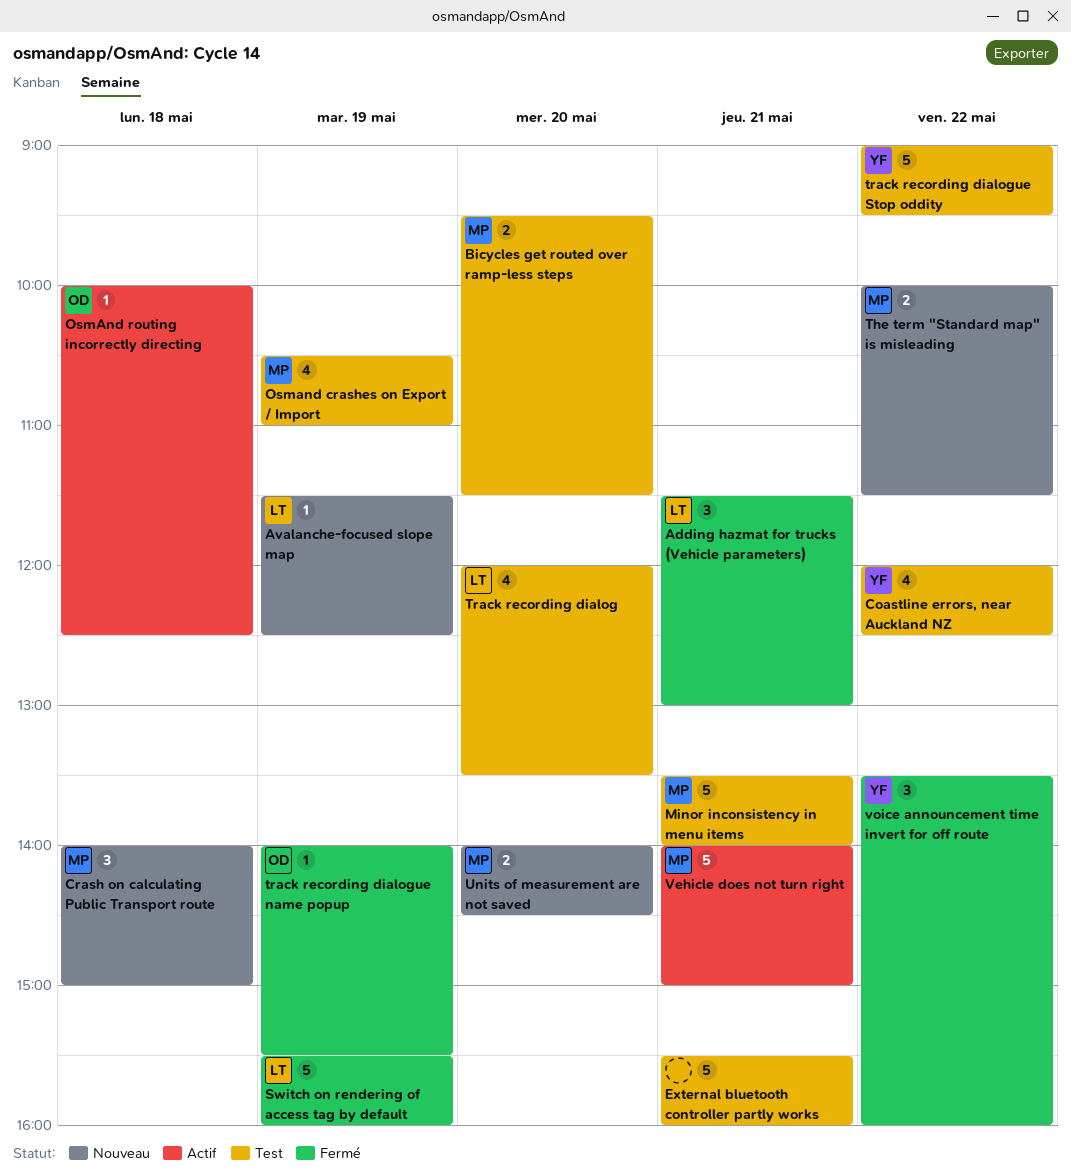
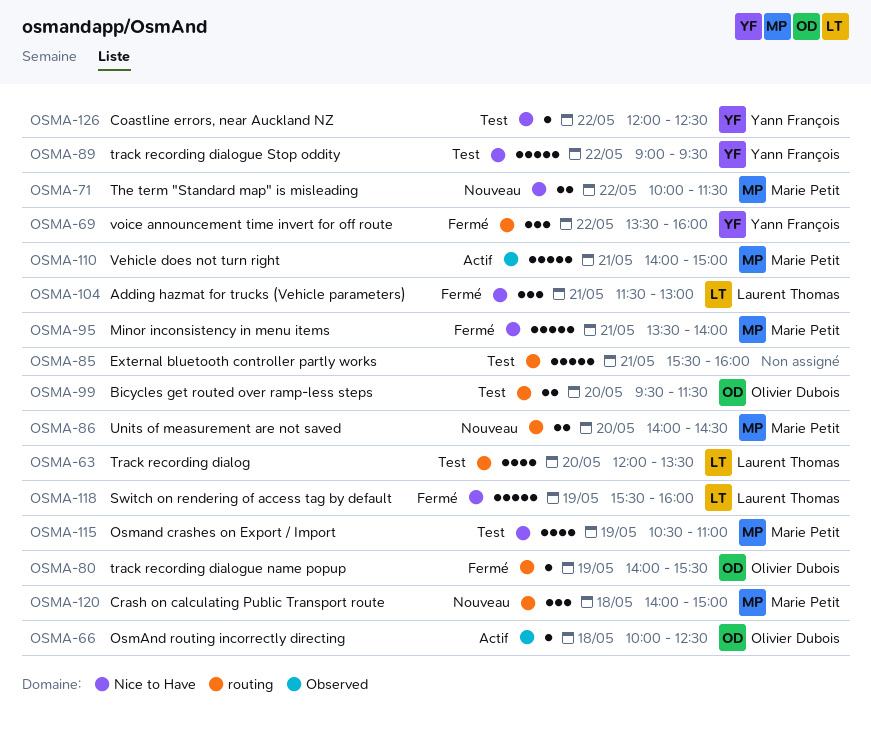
Avalanche-focused slope map: present -> none
Bicycles get routed over ramp-less steps, owner: Marie Petit -> Olivier Dubois
Coastline errors, near Auckland NZ, estimate: 4 -> 1
Minor inconsistency in menu items, status: Test -> Fermé

